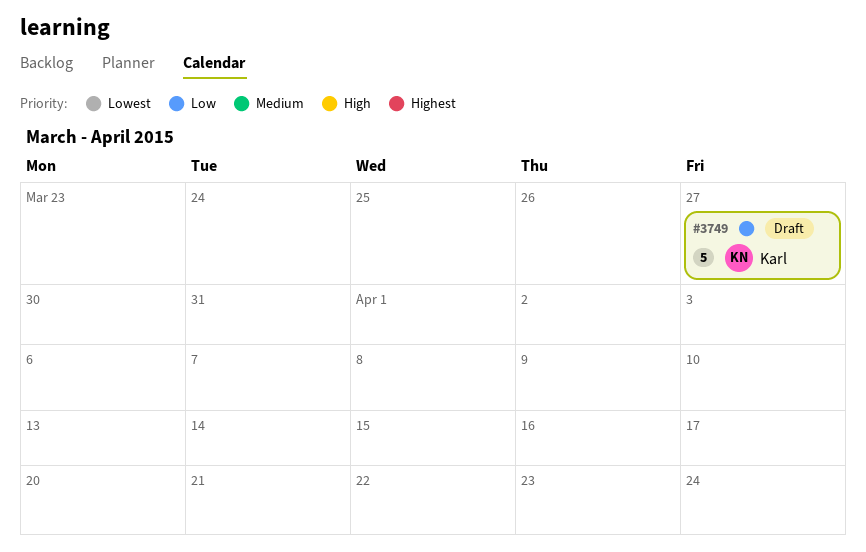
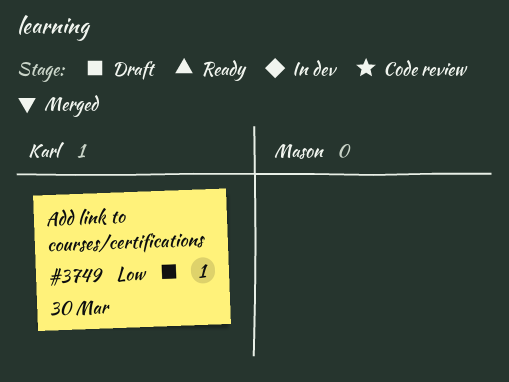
#3749, estimate: 5 -> 1
#3749, due: Mar 27 -> Mar 30

